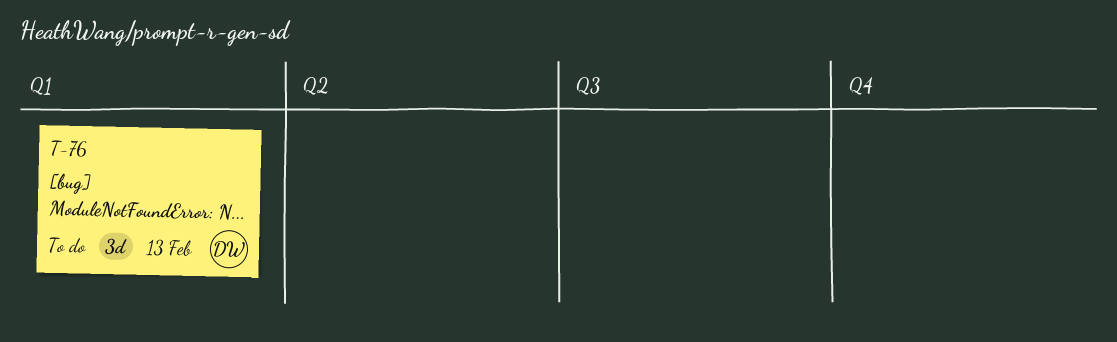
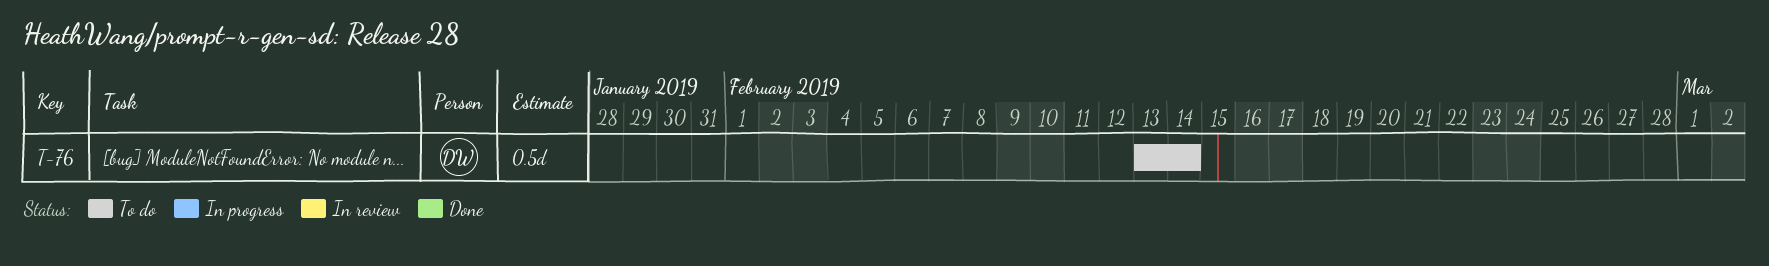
T-76, estimate: 3d -> 0.5d
T-76, due: Feb 13 -> Feb 14

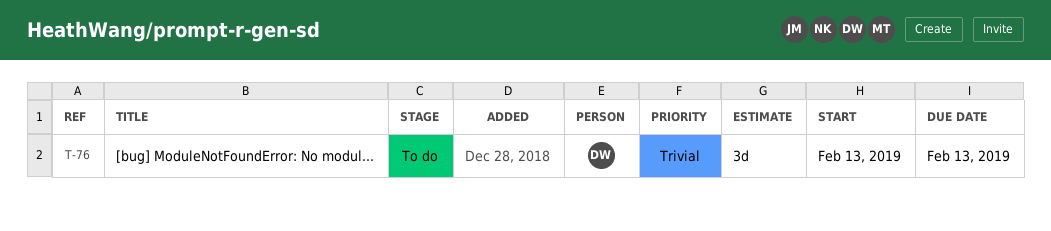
T-76, estimate: 0.5d -> 3d
T-76, due: Feb 14 -> Feb 13

